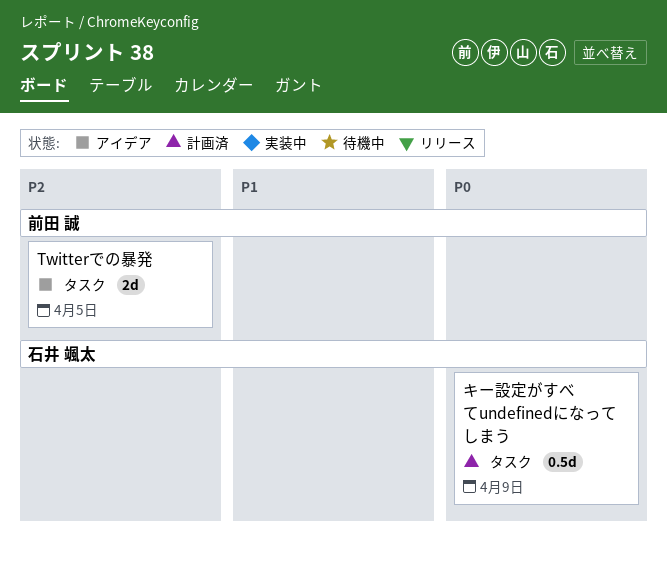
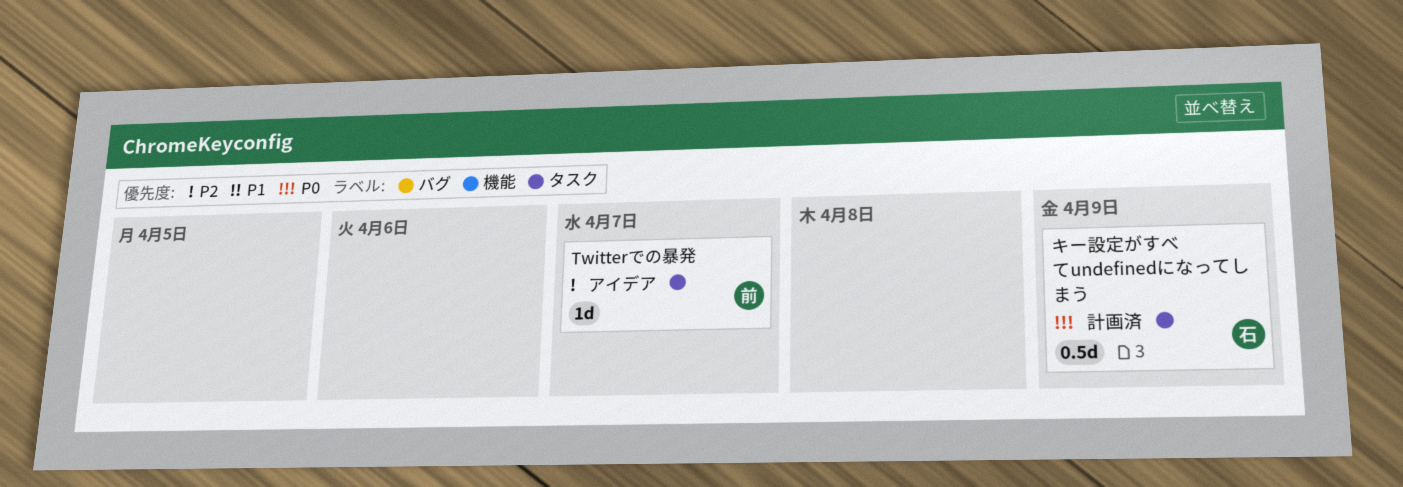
Twitterでの暴発, estimate: 2d -> 1d
Twitterでの暴発, due: Apr 5 -> Apr 7

